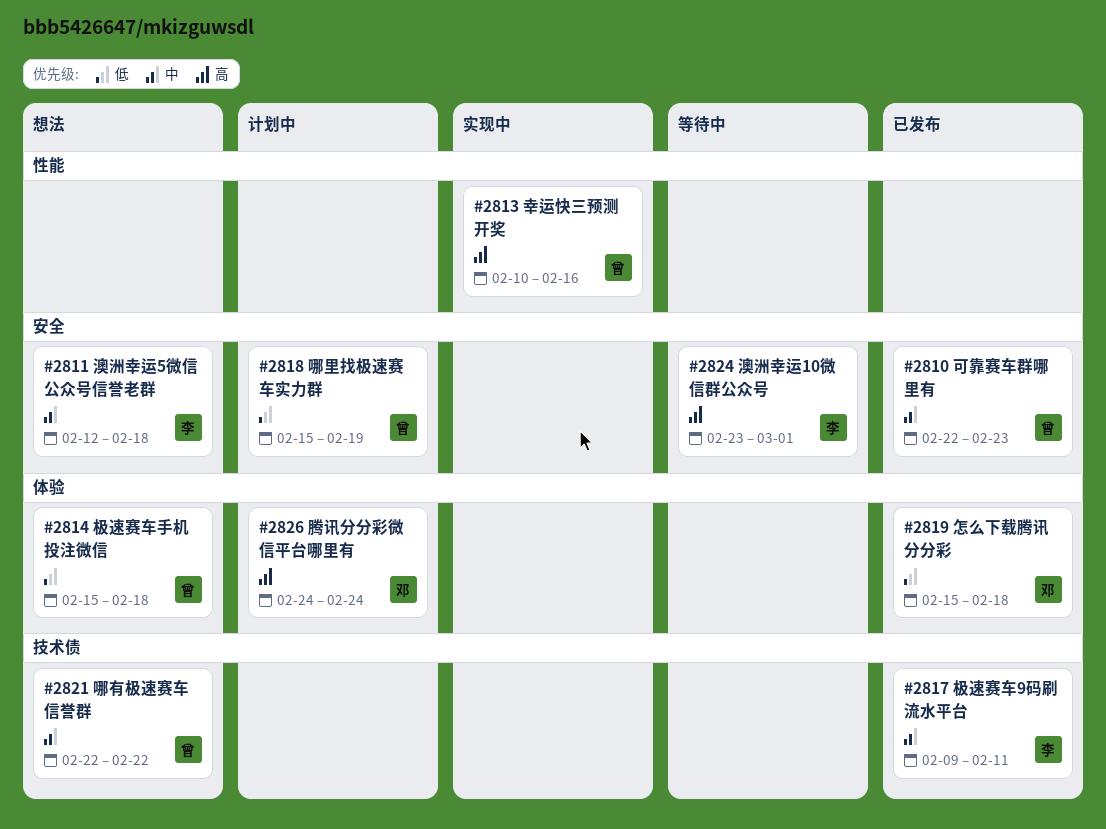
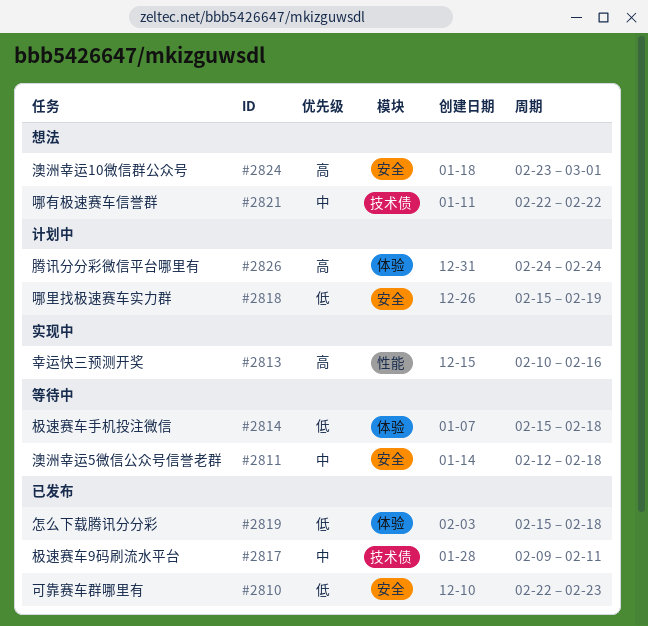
#2810, priority: 中 -> 低
#2811, status: 想法 -> 等待中
#2814, status: 想法 -> 等待中
#2824, status: 等待中 -> 想法

